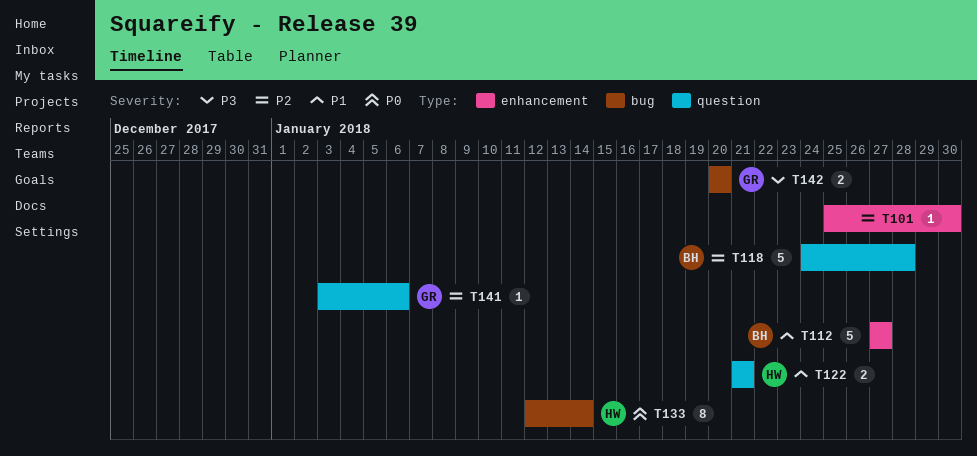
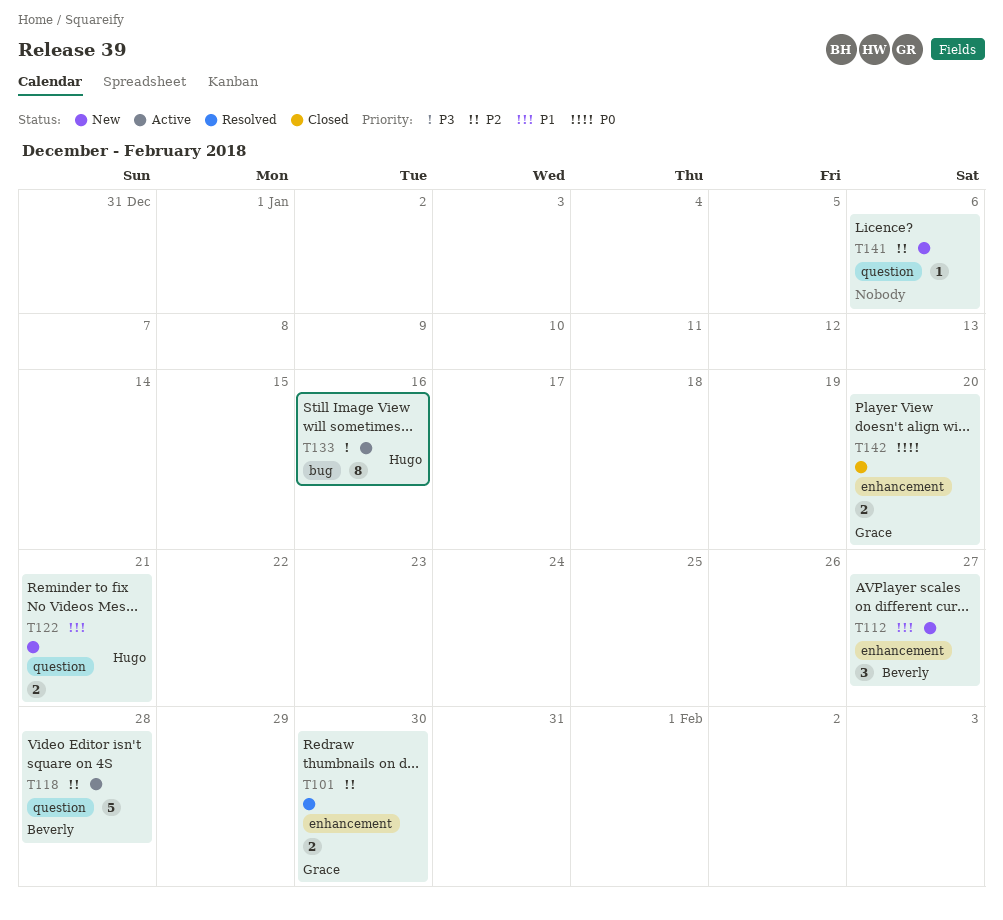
T101, owner: none -> Grace
T101, estimate: 1 -> 2
T112, estimate: 5 -> 3
T133, priority: P0 -> P3
T133, due: Jan 14 -> Jan 16
T141, owner: Grace -> none
T142, priority: P3 -> P0
T142, label: bug -> enhancement

